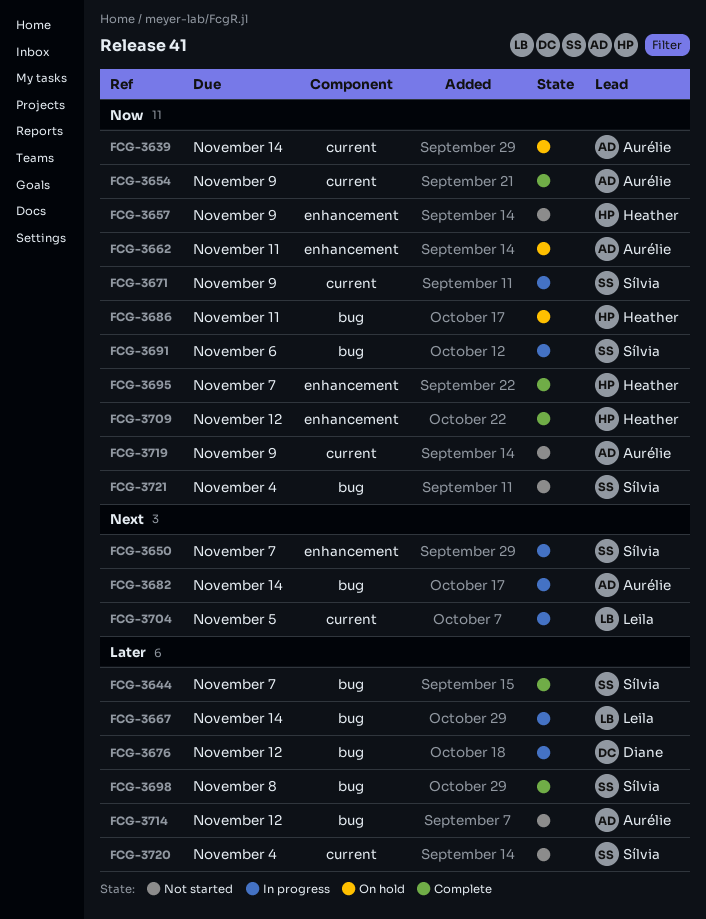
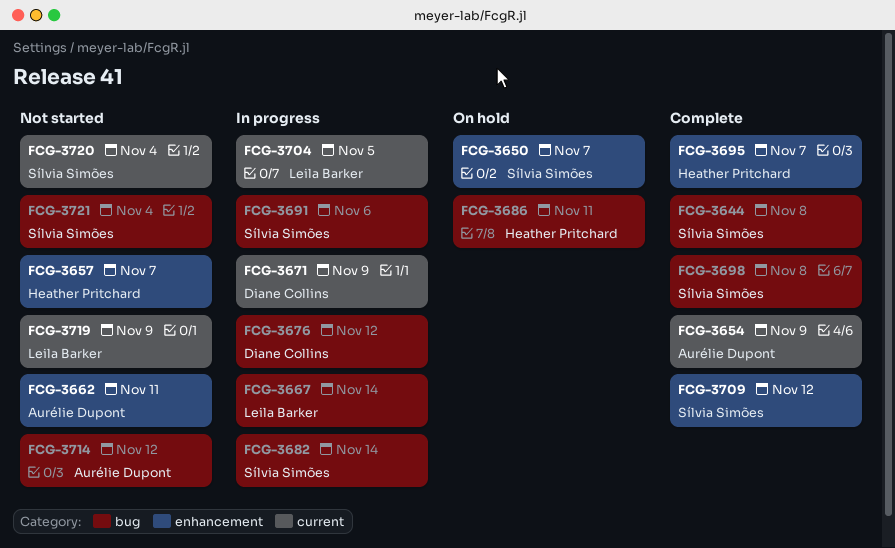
FCG-3639: present -> none
FCG-3644, due: Nov 7 -> Nov 8
FCG-3650, status: In progress -> On hold
FCG-3657, due: Nov 9 -> Nov 7
FCG-3662, status: On hold -> Not started
FCG-3671, owner: Sílvia Simões -> Diane Collins
FCG-3682, owner: Aurélie Dupont -> Sílvia Simões
FCG-3709, owner: Heather Pritchard -> Sílvia Simões
FCG-3719, owner: Aurélie Dupont -> Leila Barker

